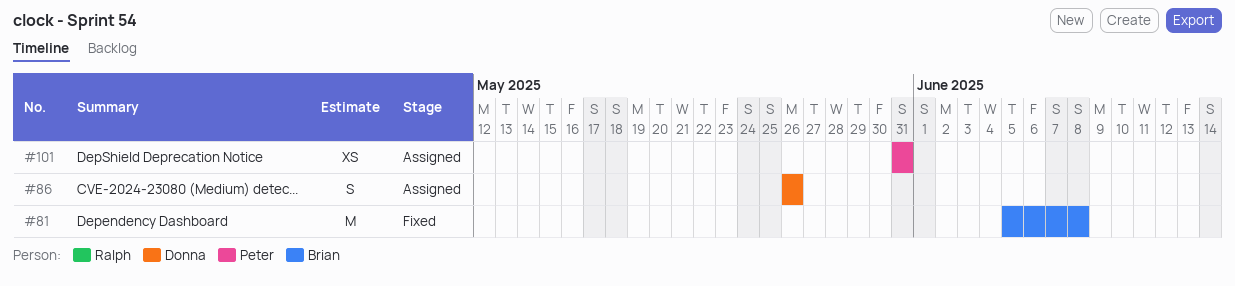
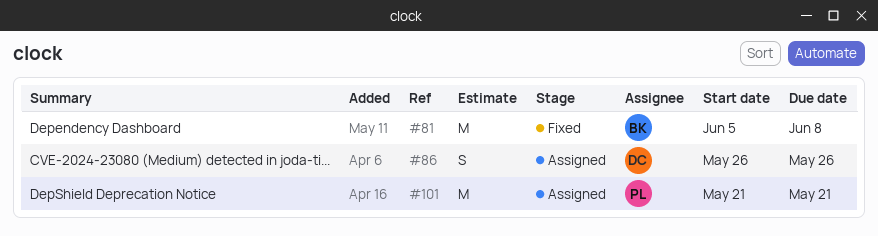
#101, estimate: XS -> M
#101, start: May 31 -> May 21
#101, due: May 31 -> May 21

